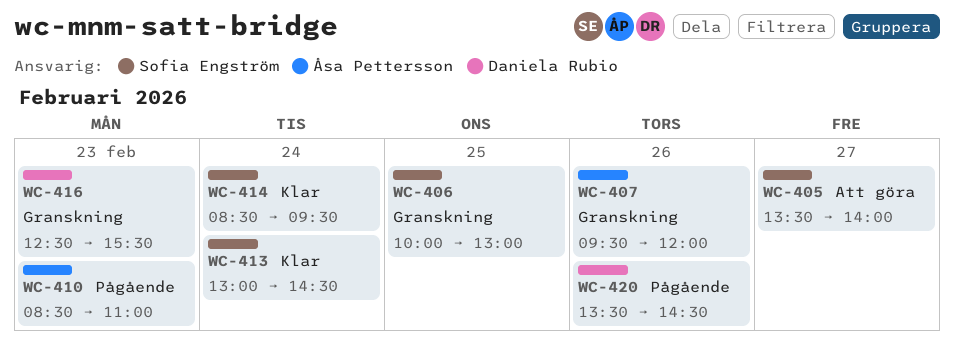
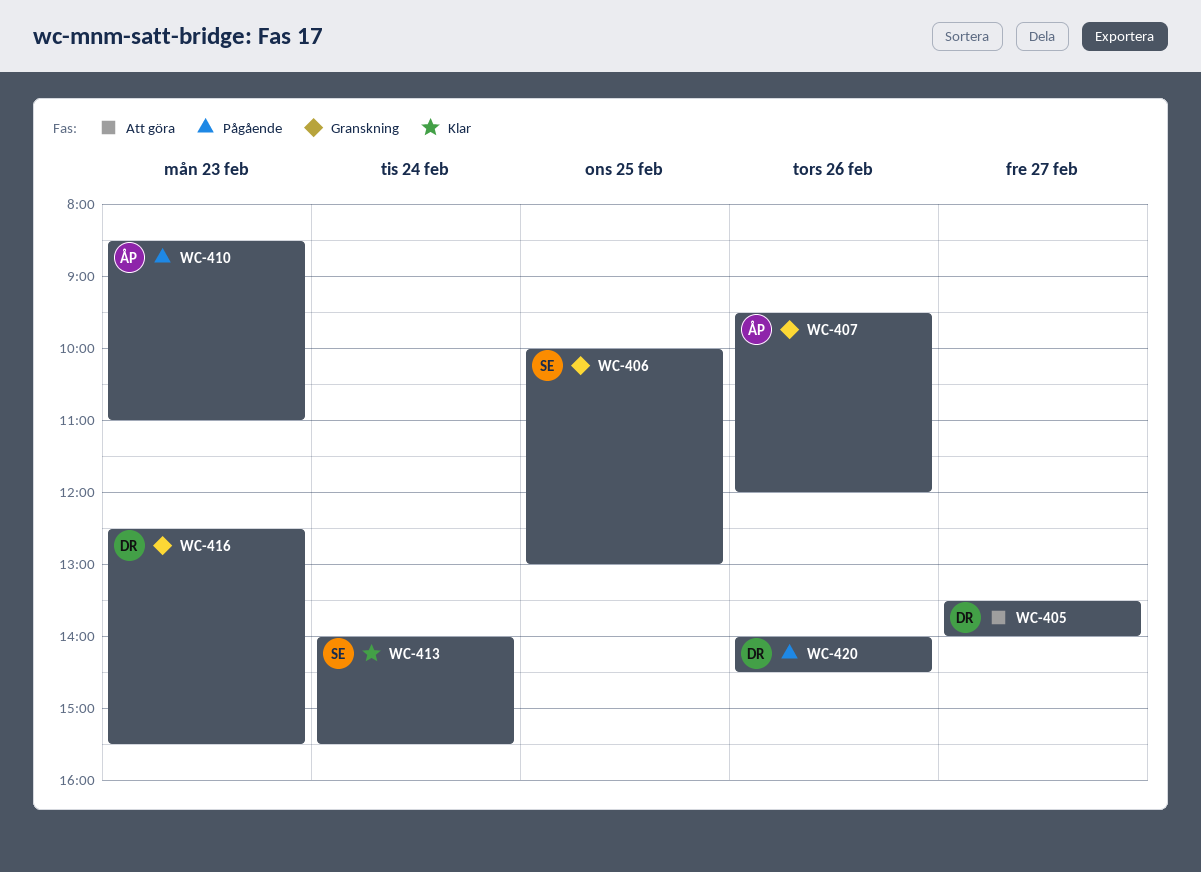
WC-405, owner: Sofia Engström -> Daniela Rubio
WC-413, begins: 13:00 -> 14:00
WC-413, ends: 14:30 -> 15:30
WC-414: present -> none
WC-420, begins: 13:30 -> 14:00

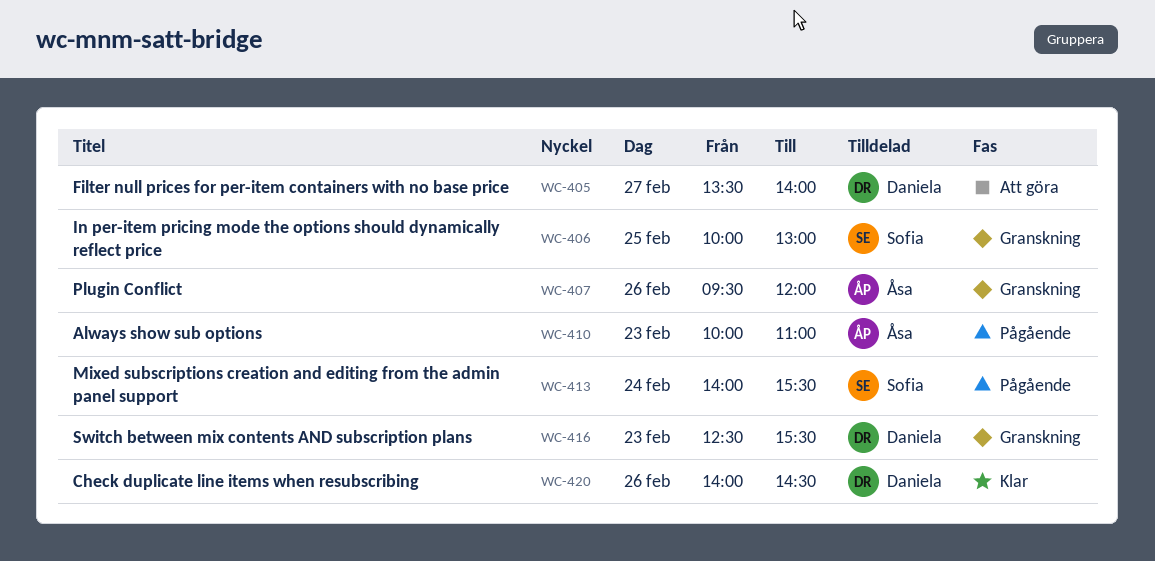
WC-410, begins: 08:30 -> 10:00
WC-413, status: Klar -> Pågående
WC-420, status: Pågående -> Klar

